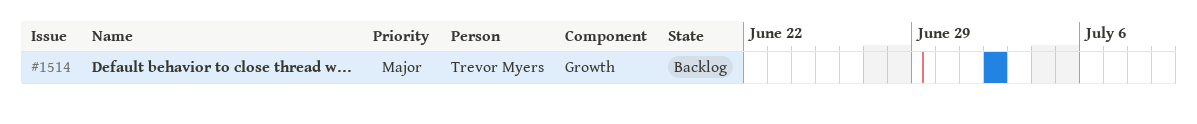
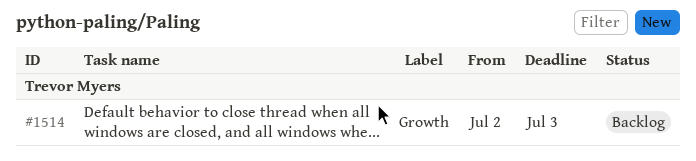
#1514, due: Jul 2 -> Jul 3

